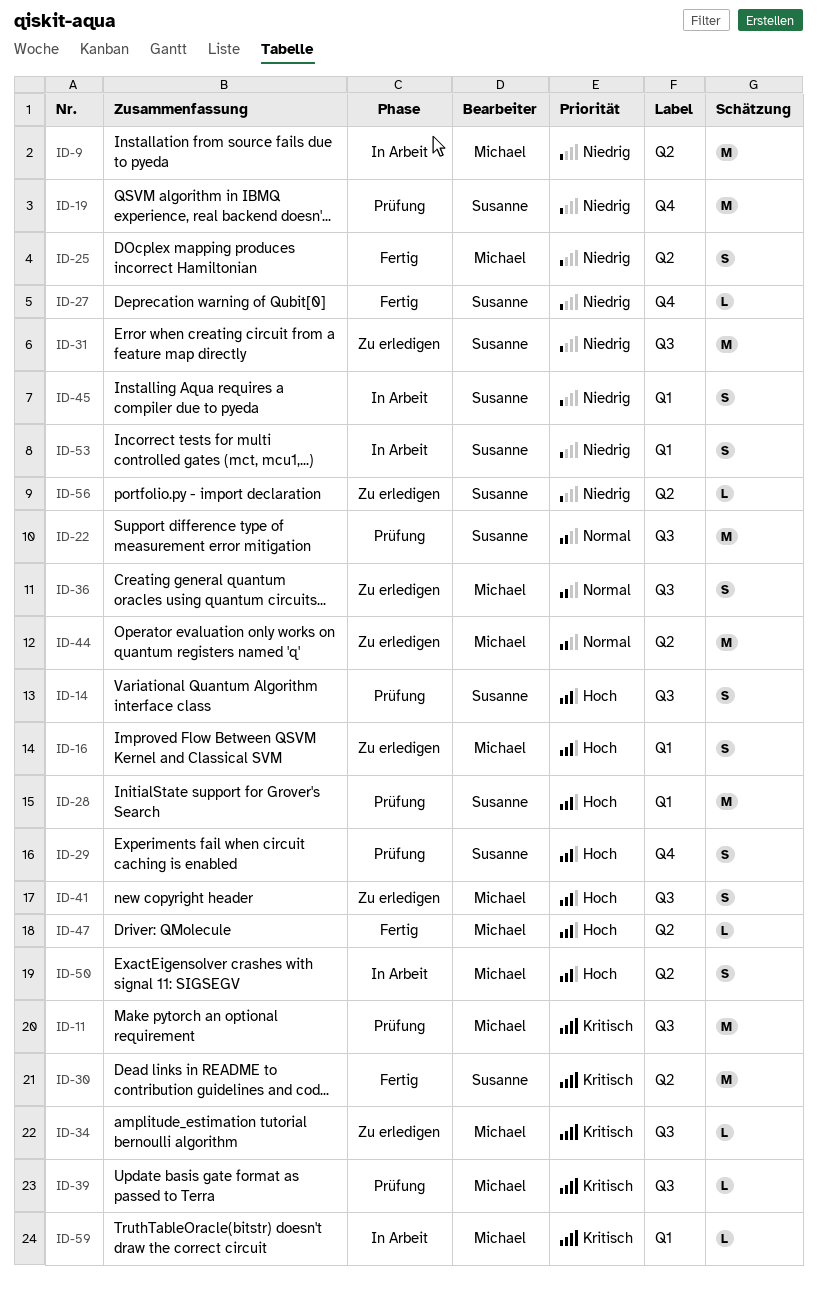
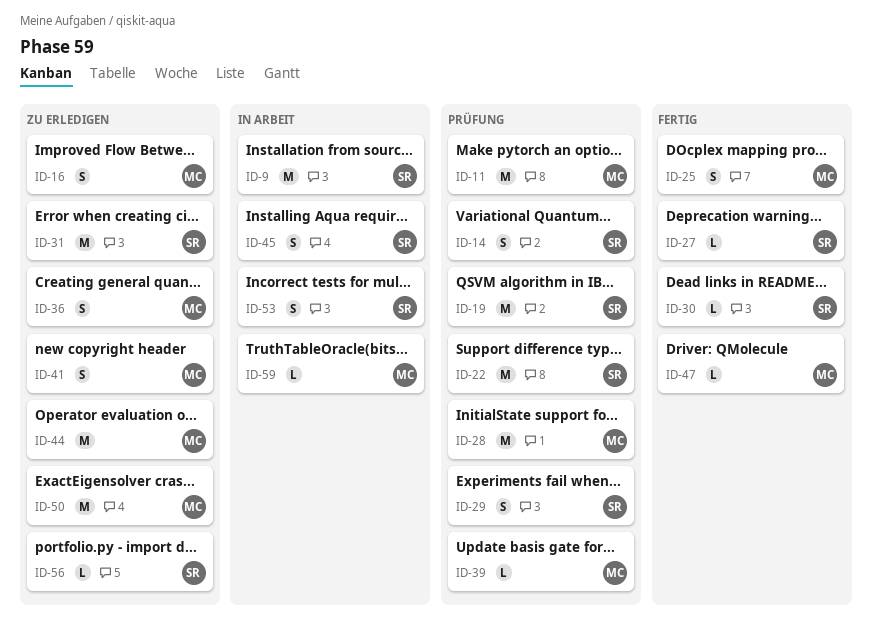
ID-9, owner: Michael -> Susanne
ID-28, owner: Susanne -> Michael
ID-30, estimate: M -> L
ID-34: present -> none
ID-50, status: In Arbeit -> Zu erledigen
ID-50, estimate: S -> M

